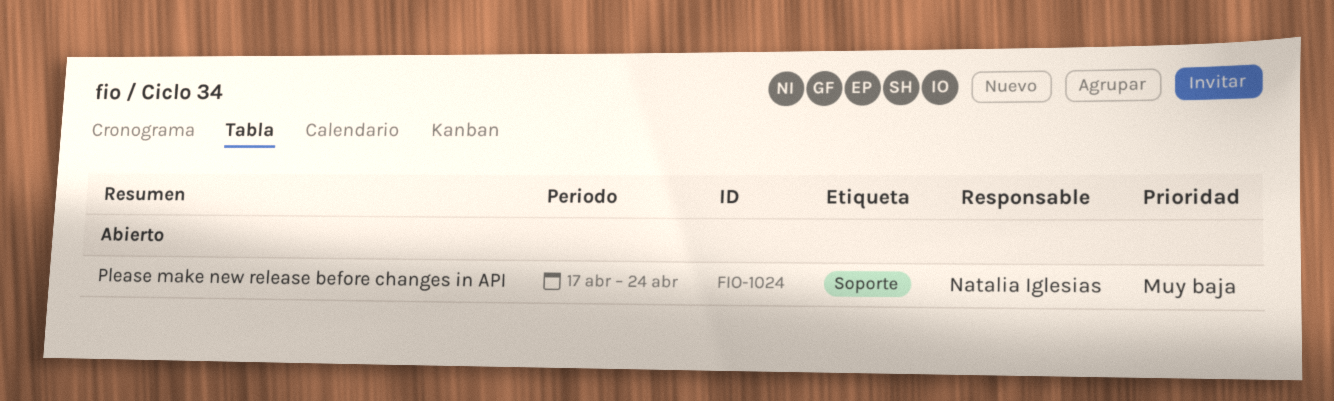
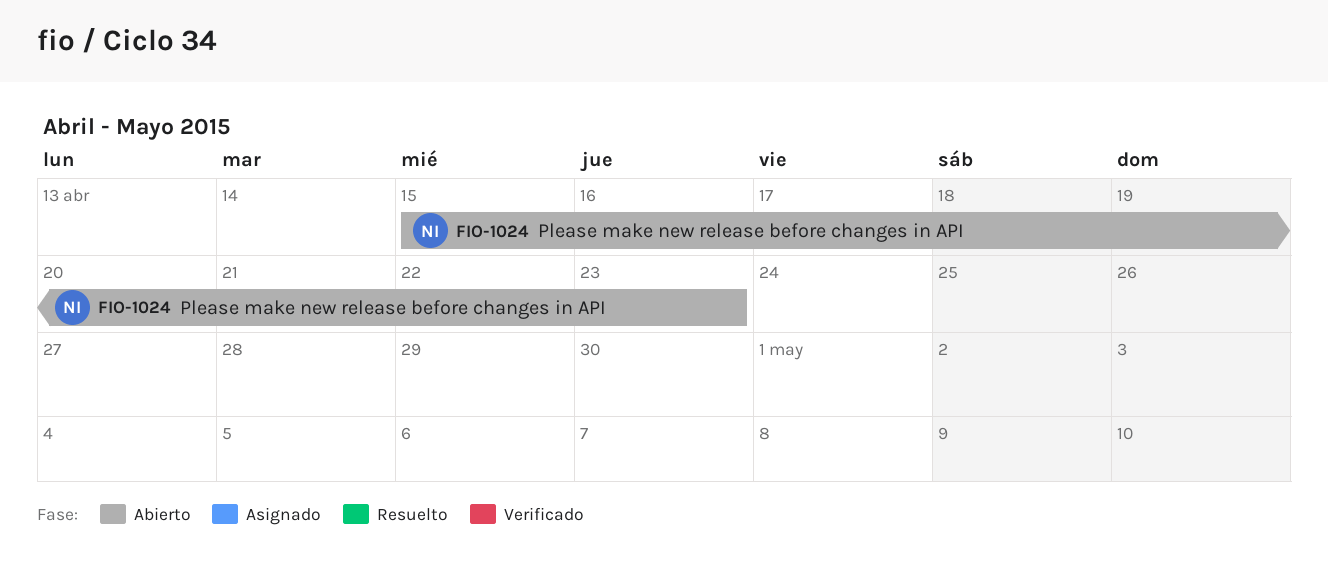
FIO-1024, start: Apr 17 -> Apr 15
FIO-1024, due: Apr 24 -> Apr 23

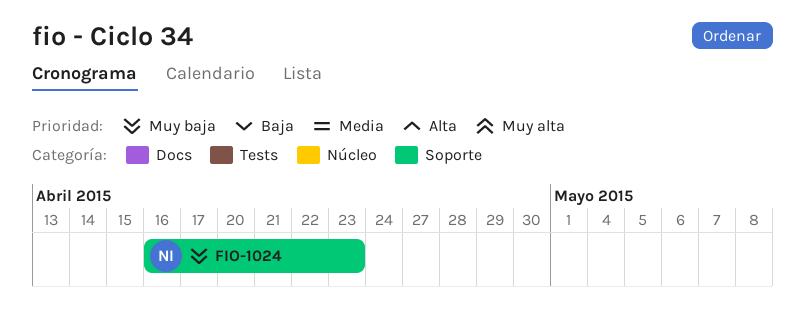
FIO-1024, start: Apr 15 -> Apr 16

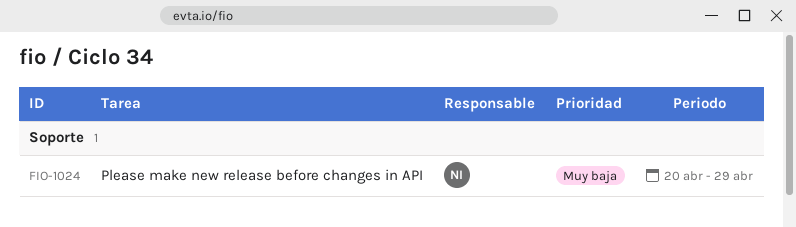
FIO-1024, start: Apr 16 -> Apr 20
FIO-1024, due: Apr 23 -> Apr 29

